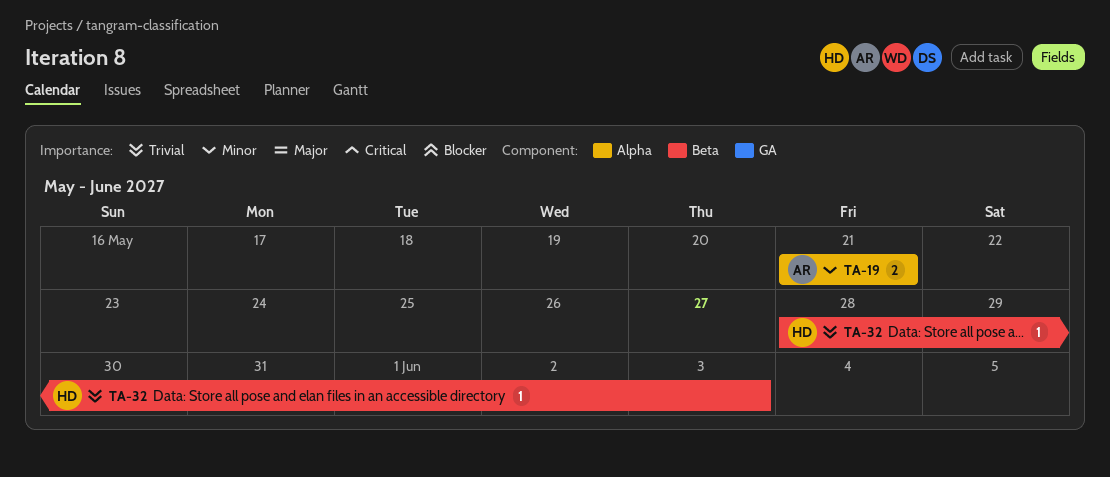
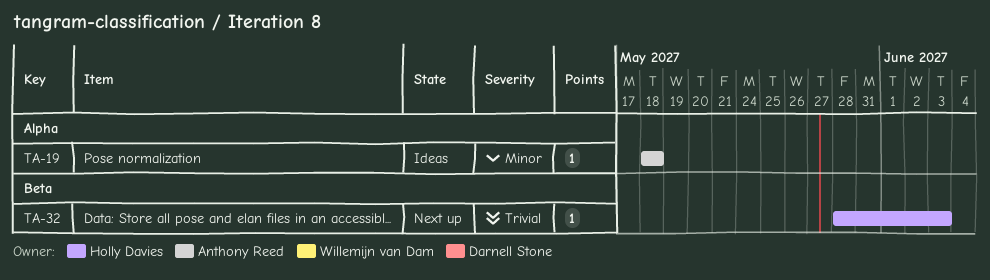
TA-19, estimate: 2 -> 1
TA-19, start: May 21 -> May 18
TA-19, due: May 21 -> May 18

